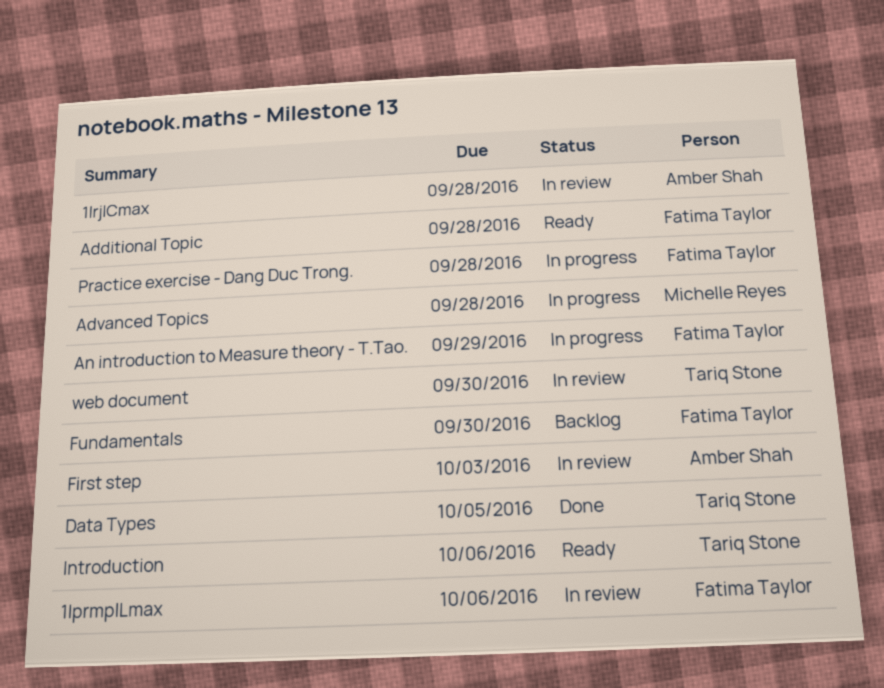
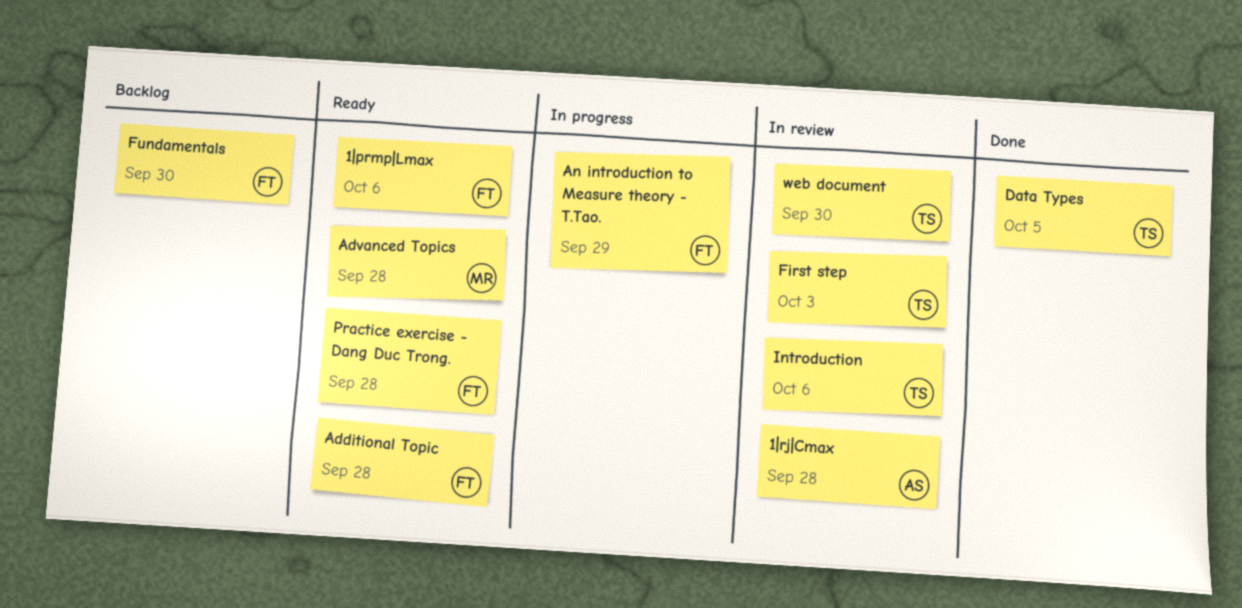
1|prmp|Lmax, status: In review -> Ready
Advanced Topics, status: In progress -> Ready
First step, owner: Amber Shah -> Tariq Stone
Introduction, status: Ready -> In review
Practice exercise - Dang Duc Trong., status: In progress -> Ready

